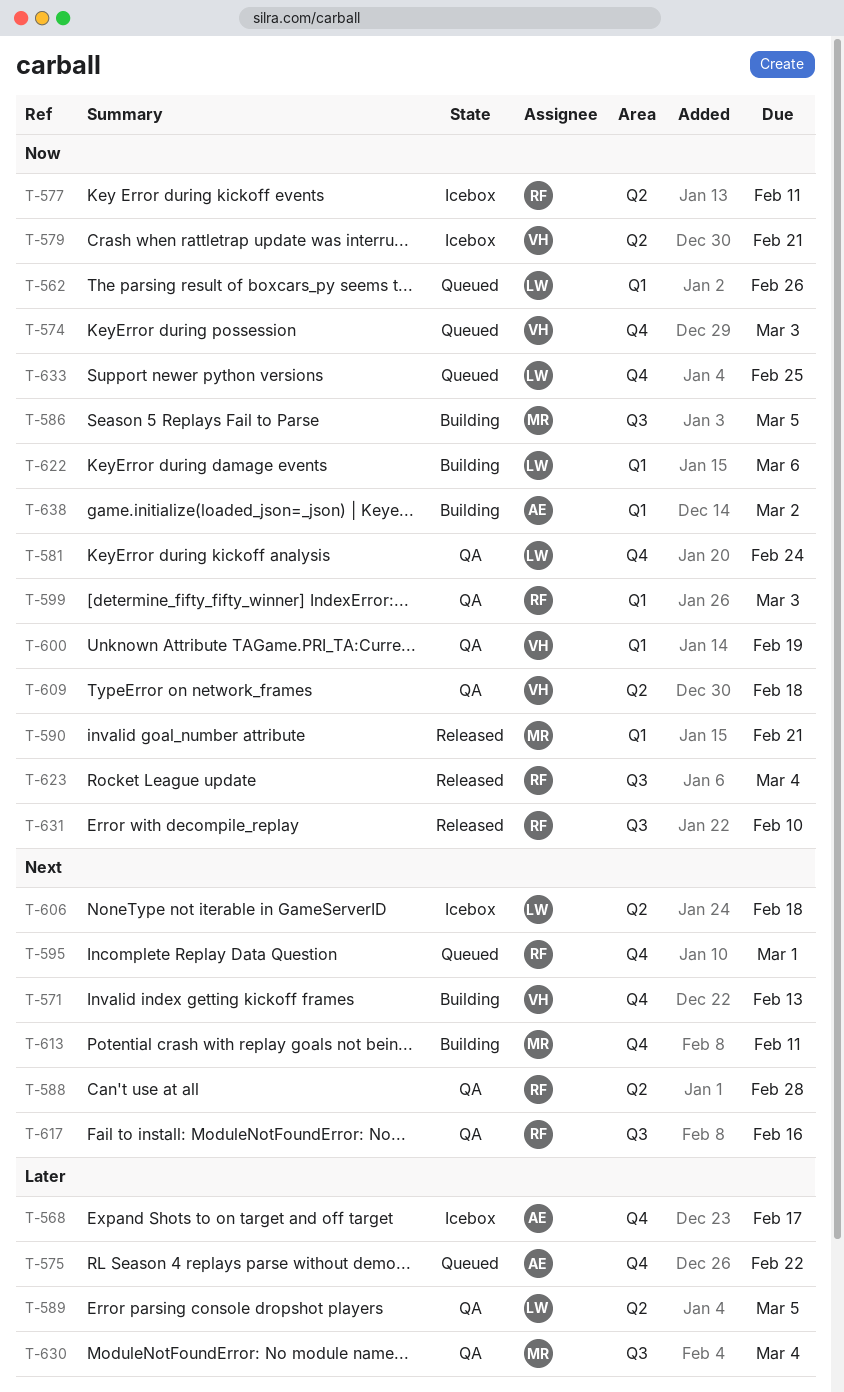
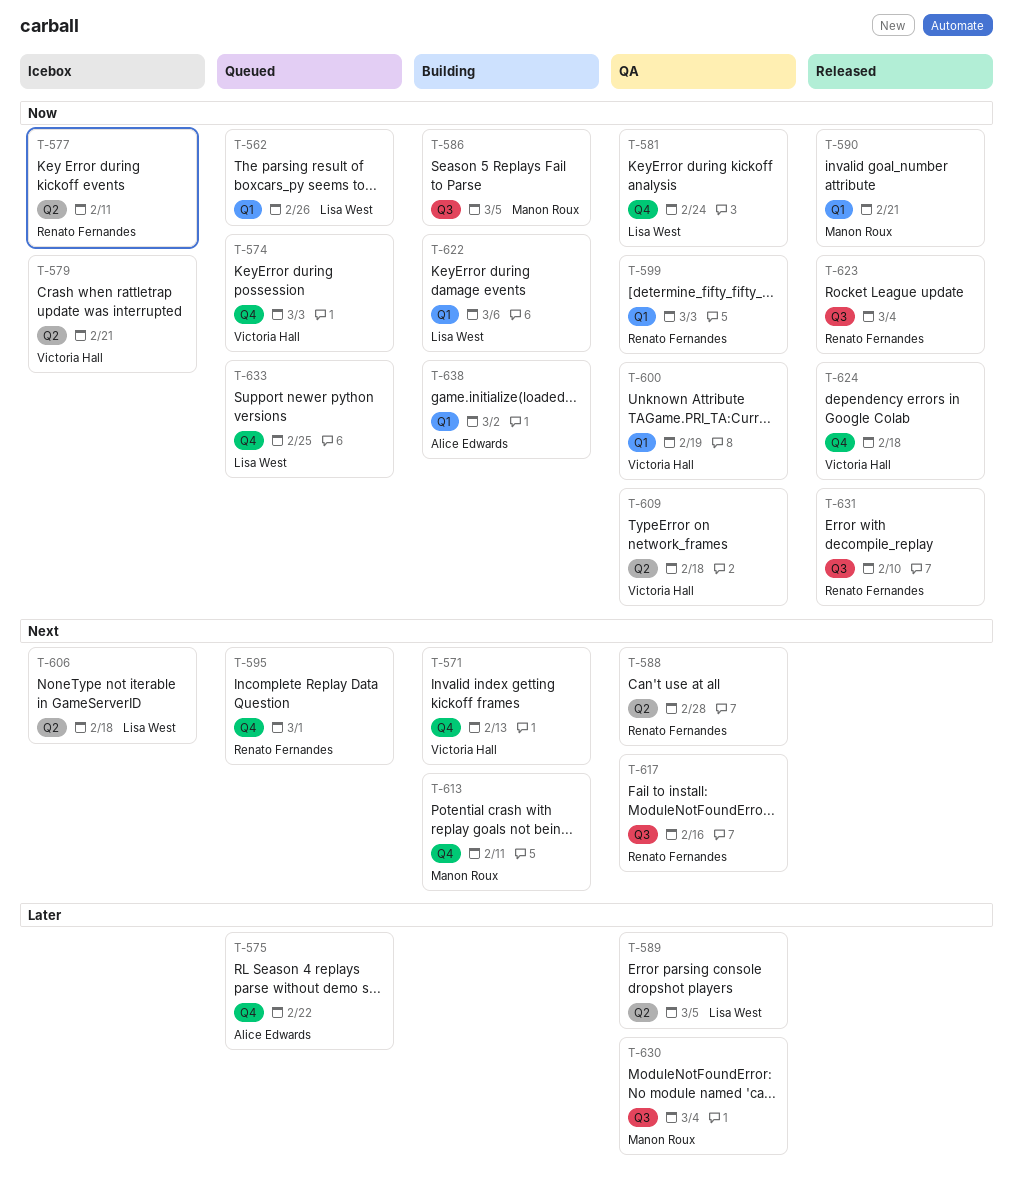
T-568: present -> none
T-624: none -> present

